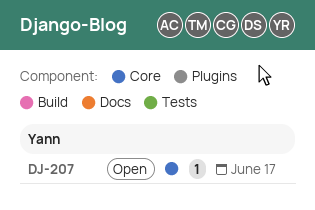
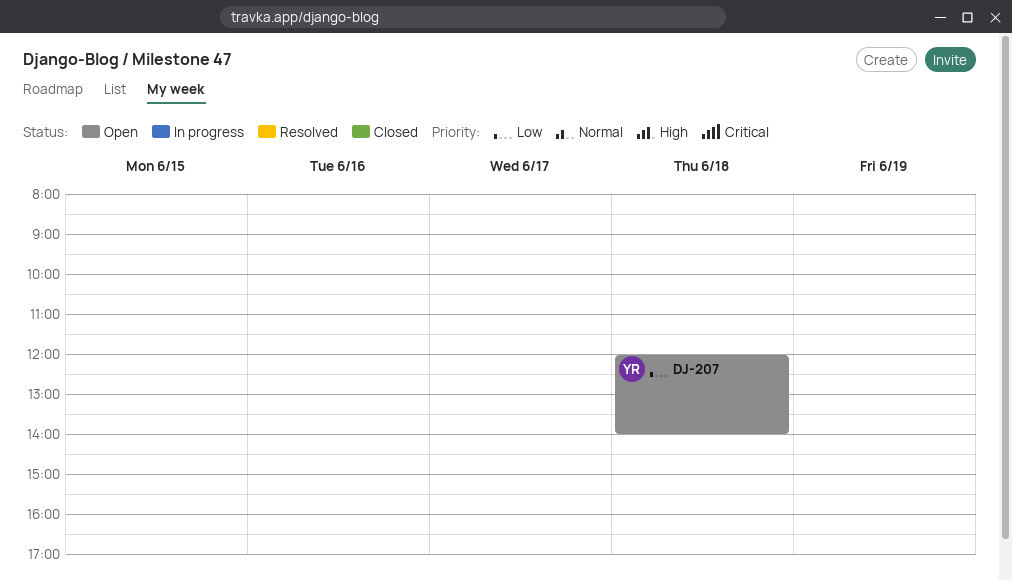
DJ-207, day: Jun 17 -> Jun 18

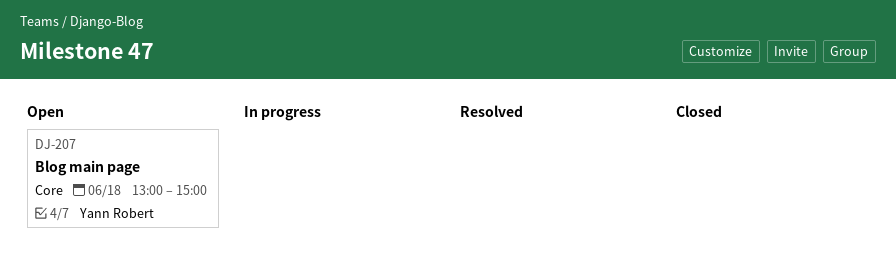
DJ-207, begins: 12:00 -> 13:00
DJ-207, ends: 14:00 -> 15:00

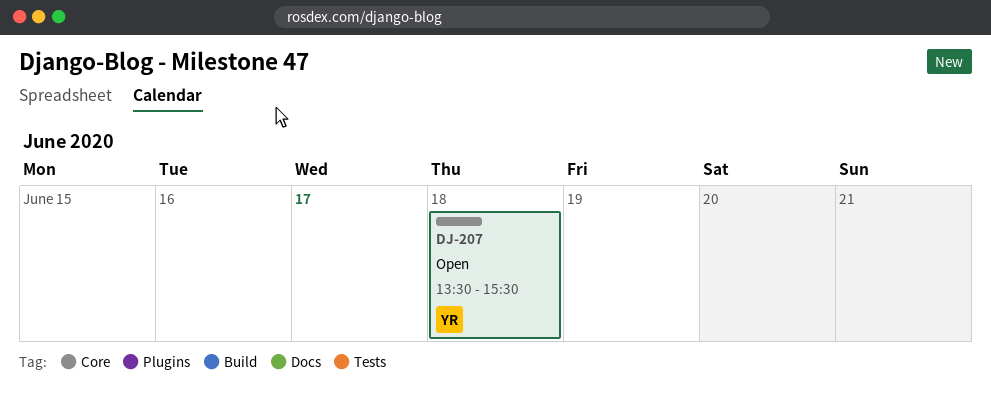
DJ-207, begins: 13:00 -> 13:30
DJ-207, ends: 15:00 -> 15:30

